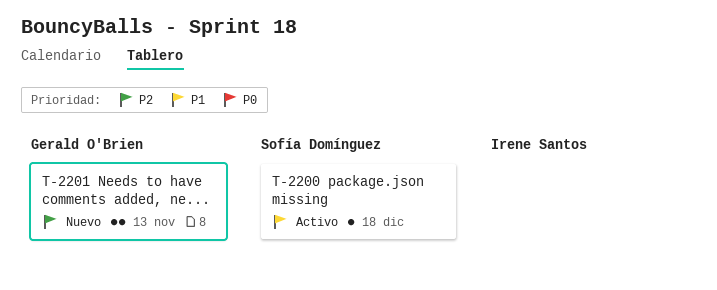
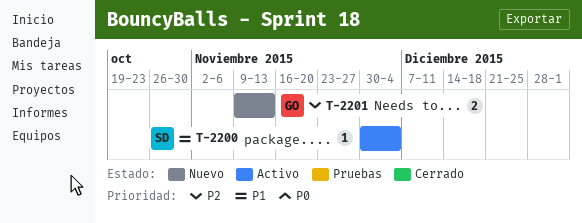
T-2200, due: Dec 18 -> Dec 4

